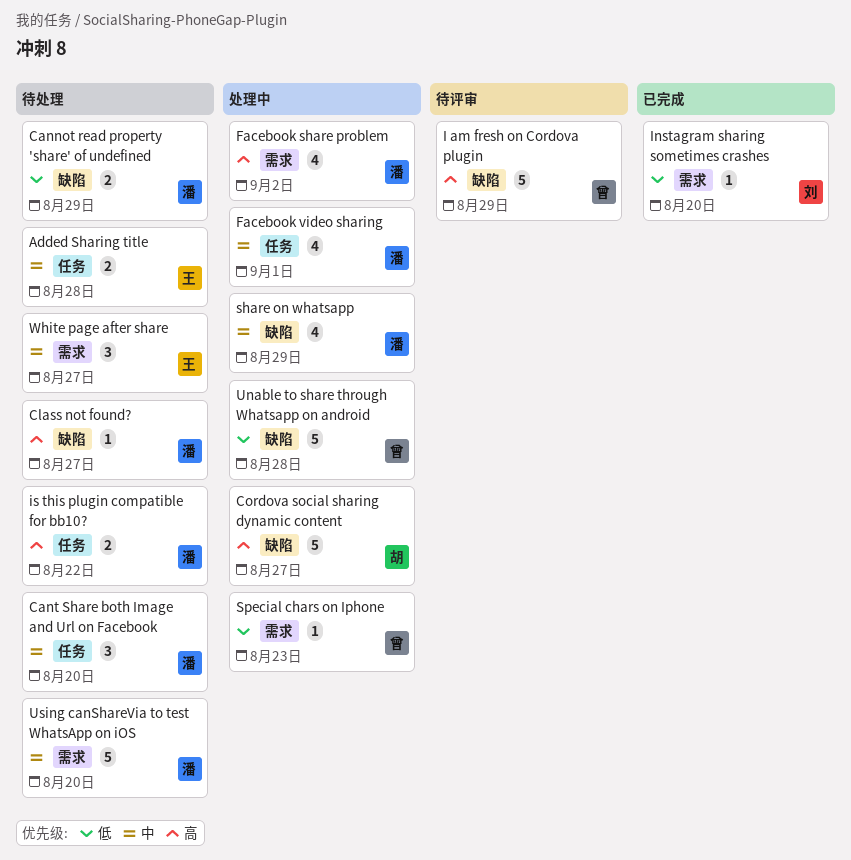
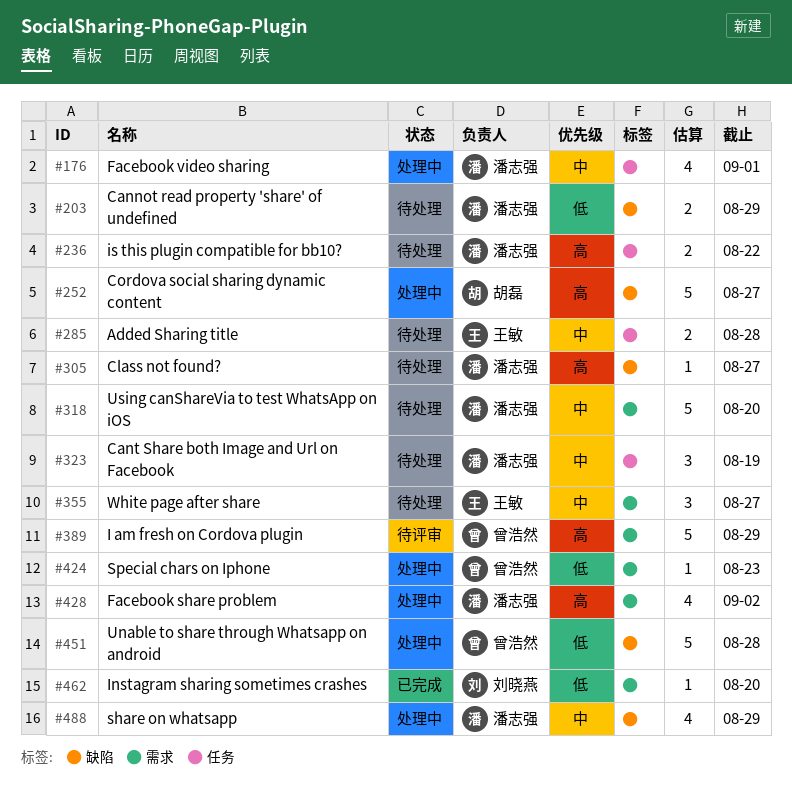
Cant Share both Image and Url on Facebook, due: Aug 20 -> Aug 19
I am fresh on Cordova plugin, label: 缺陷 -> 需求

